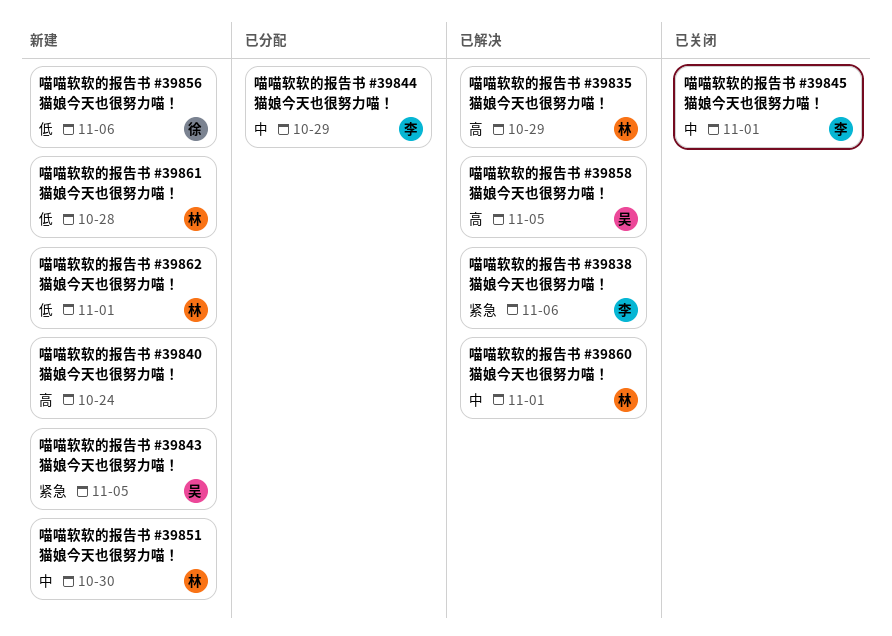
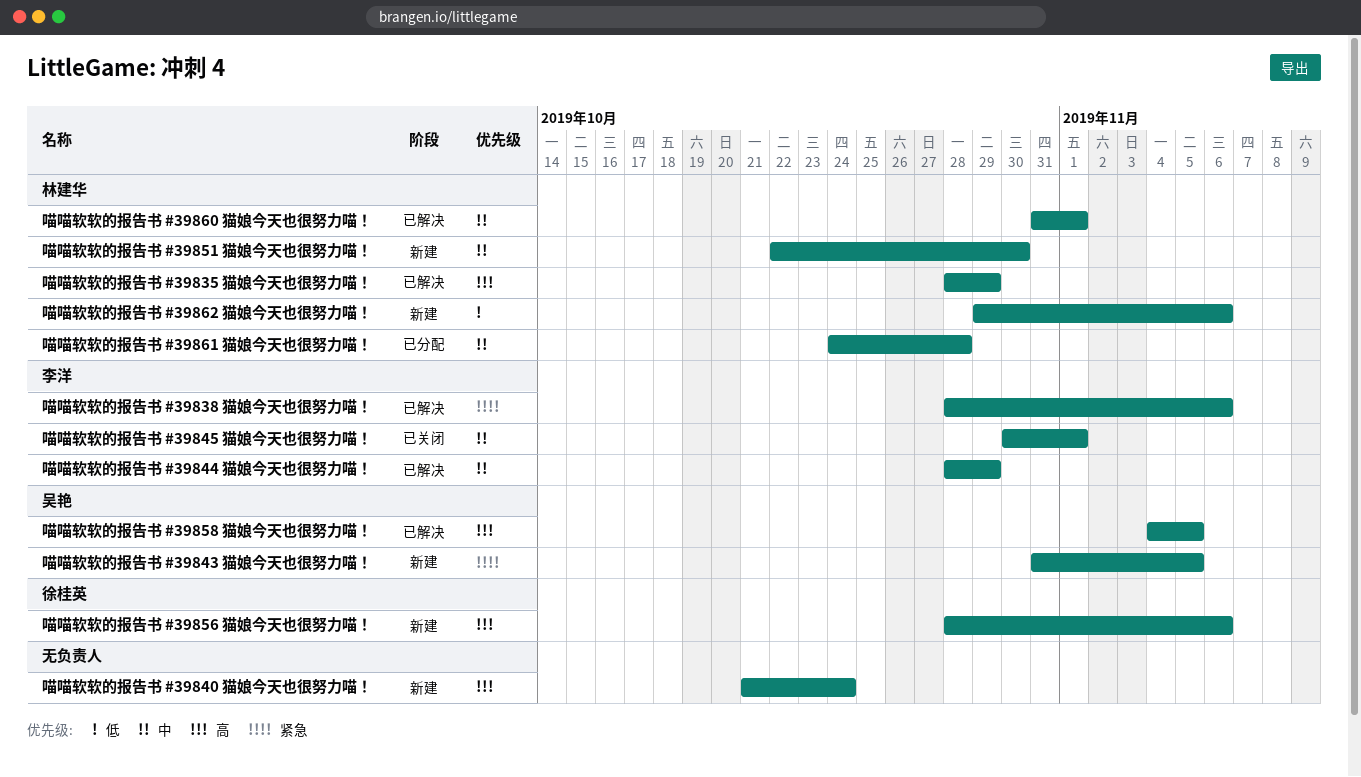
喵喵软软的报告书 #39844 猫娘今天也很努力喵！, status: 已分配 -> 已解决
喵喵软软的报告书 #39856 猫娘今天也很努力喵！, priority: 低 -> 高
喵喵软软的报告书 #39861 猫娘今天也很努力喵！, status: 新建 -> 已分配
喵喵软软的报告书 #39861 猫娘今天也很努力喵！, priority: 低 -> 中
喵喵软软的报告书 #39862 猫娘今天也很努力喵！, due: Nov 1 -> Nov 6

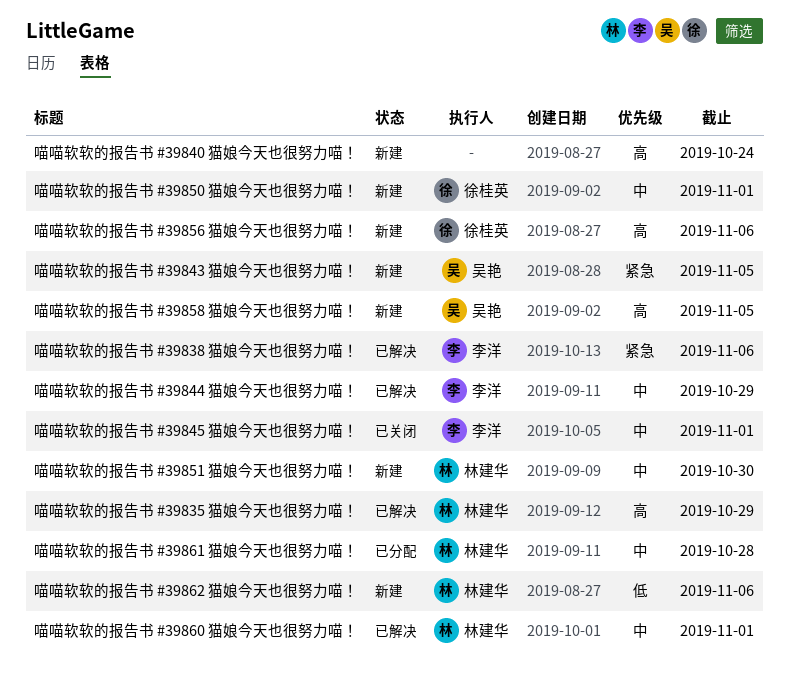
喵喵软软的报告书 #39850 猫娘今天也很努力喵！: none -> present
喵喵软软的报告书 #39858 猫娘今天也很努力喵！, status: 已解决 -> 新建

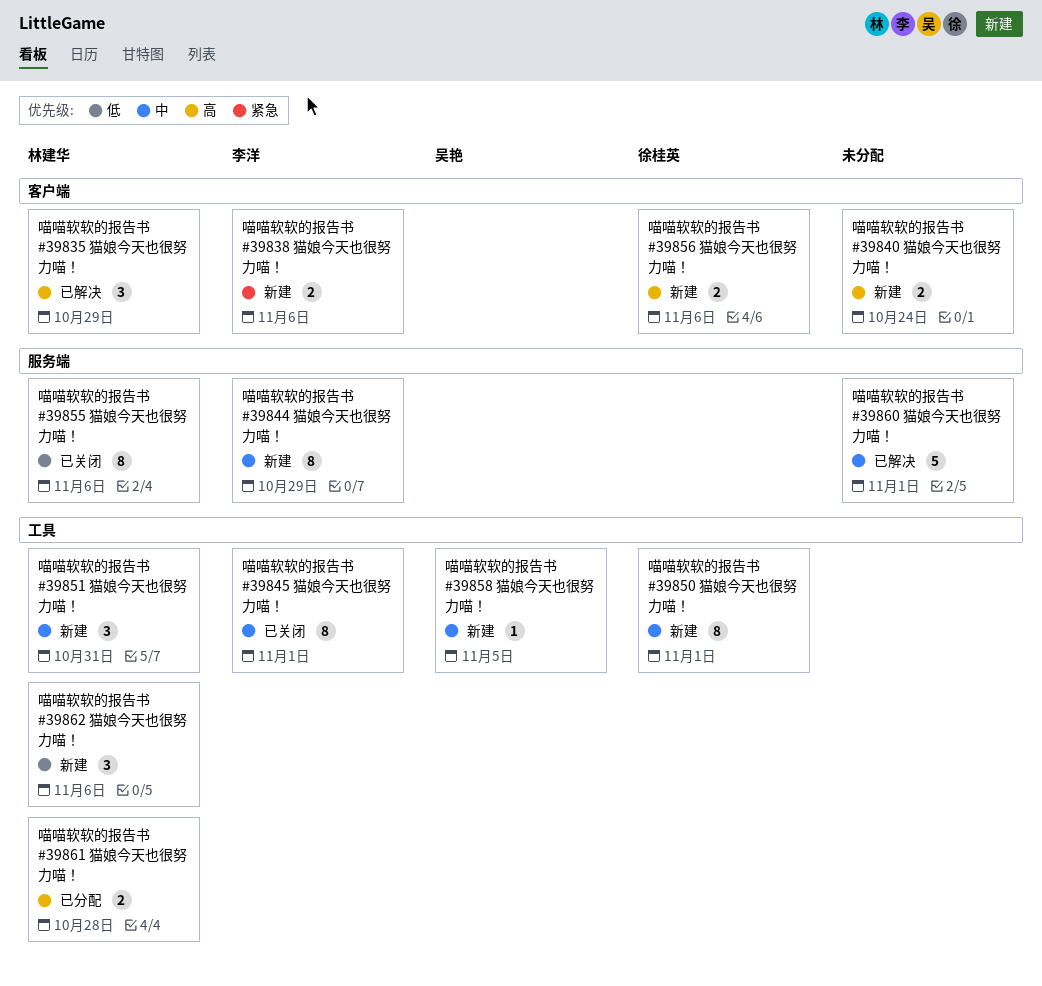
喵喵软软的报告书 #39838 猫娘今天也很努力喵！, status: 已解决 -> 新建
喵喵软软的报告书 #39843 猫娘今天也很努力喵！: present -> none
喵喵软软的报告书 #39844 猫娘今天也很努力喵！, status: 已解决 -> 新建
喵喵软软的报告书 #39851 猫娘今天也很努力喵！, due: Oct 30 -> Oct 31
喵喵软软的报告书 #39855 猫娘今天也很努力喵！: none -> present
喵喵软软的报告书 #39858 猫娘今天也很努力喵！, priority: 高 -> 中
喵喵软软的报告书 #39860 猫娘今天也很努力喵！, owner: 林建华 -> none
喵喵软软的报告书 #39861 猫娘今天也很努力喵！, priority: 中 -> 高

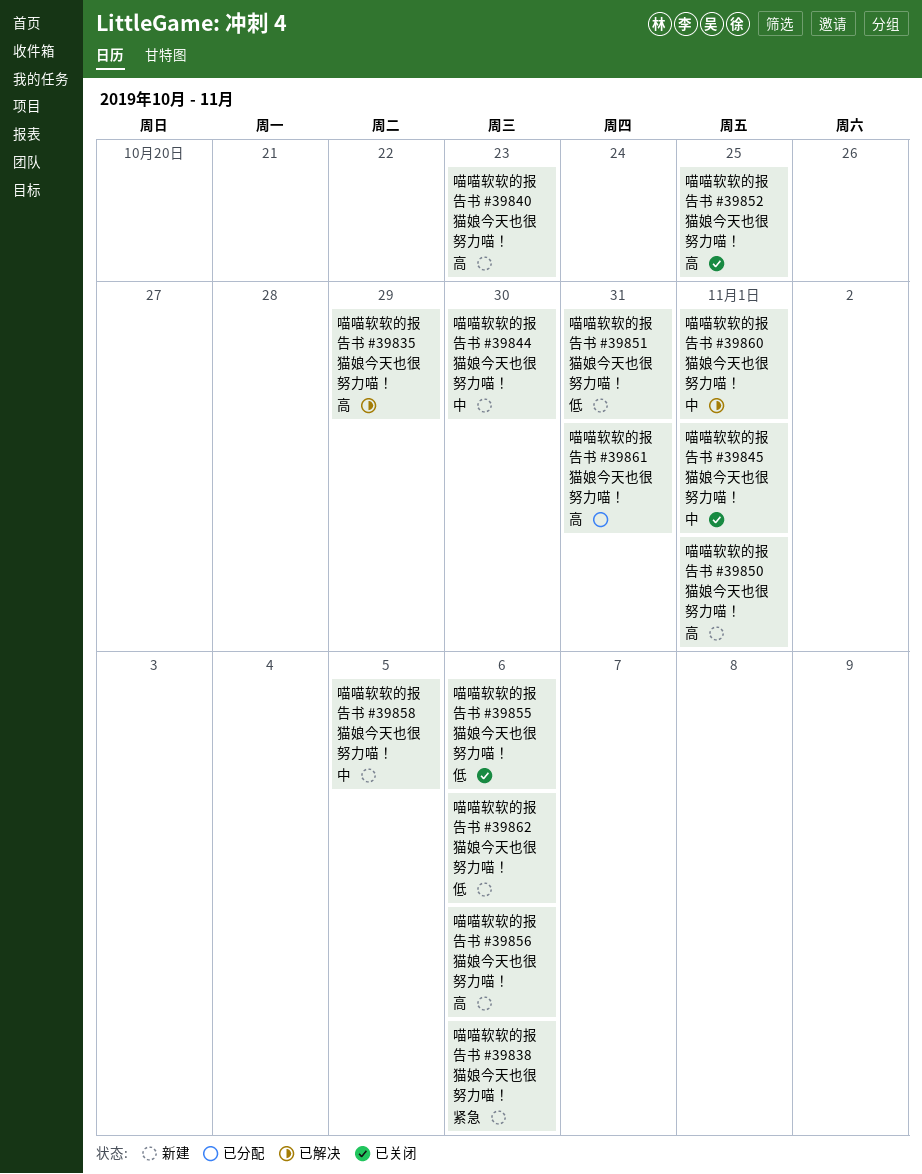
喵喵软软的报告书 #39840 猫娘今天也很努力喵！, due: Oct 24 -> Oct 23
喵喵软软的报告书 #39844 猫娘今天也很努力喵！, due: Oct 29 -> Oct 30
喵喵软软的报告书 #39850 猫娘今天也很努力喵！, priority: 中 -> 高
喵喵软软的报告书 #39851 猫娘今天也很努力喵！, priority: 中 -> 低
喵喵软软的报告书 #39852 猫娘今天也很努力喵！: none -> present
喵喵软软的报告书 #39861 猫娘今天也很努力喵！, due: Oct 28 -> Oct 31

